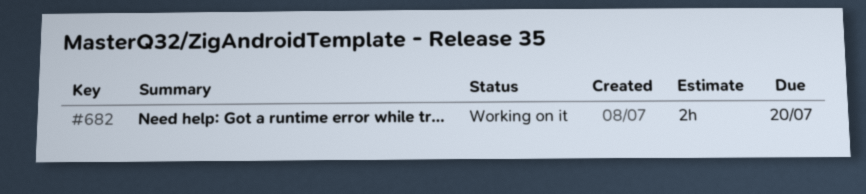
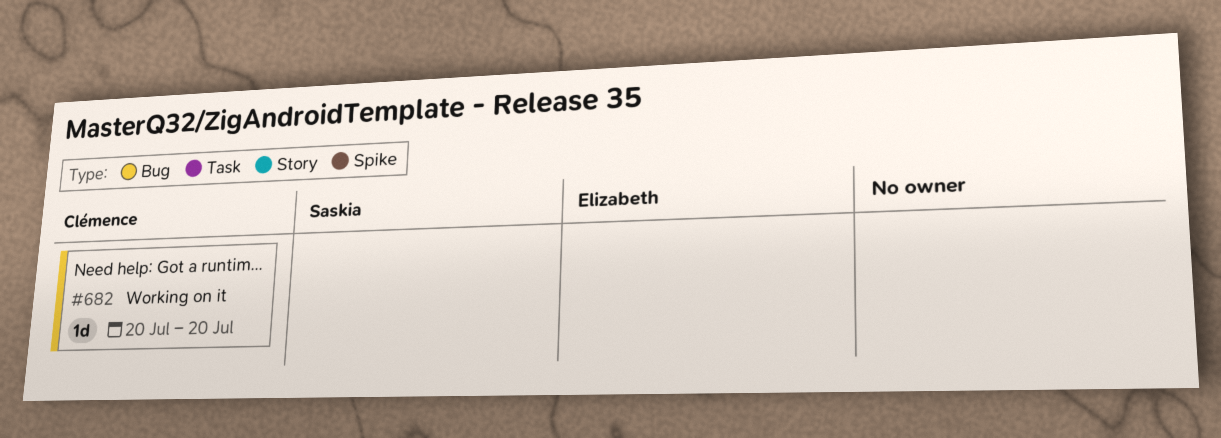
#682, estimate: 2h -> 1d

